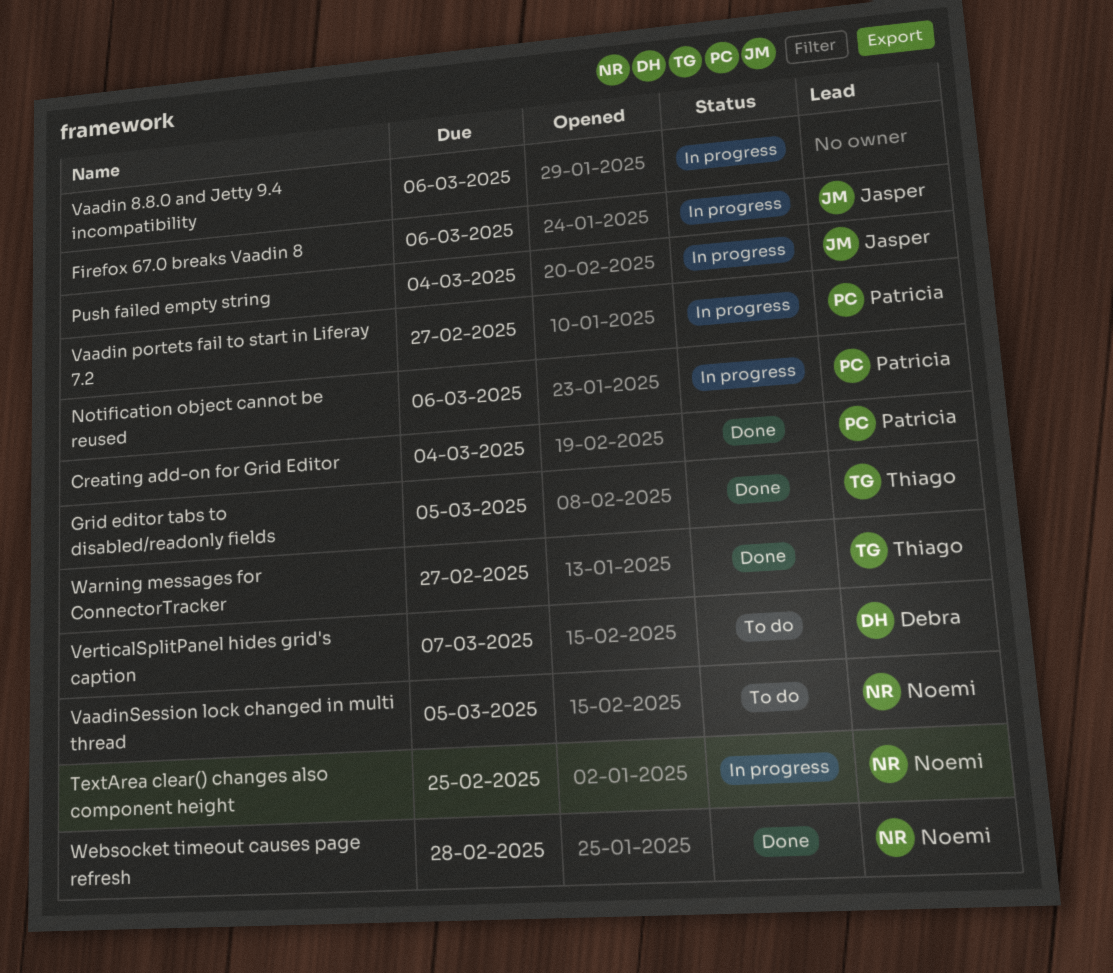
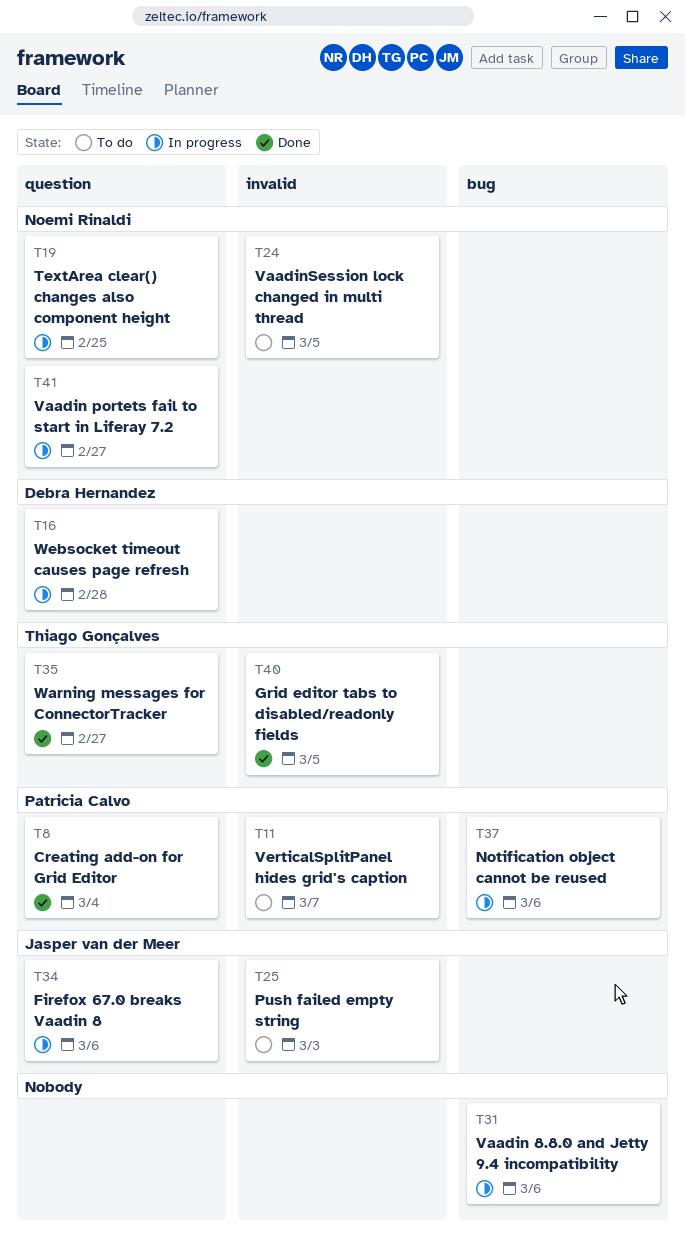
Push failed empty string, status: In progress -> To do
Push failed empty string, due: Mar 4 -> Mar 3
Vaadin portets fail to start in Liferay 7.2, owner: Patricia Calvo -> Noemi Rinaldi
VerticalSplitPanel hides grid's caption, owner: Debra Hernandez -> Patricia Calvo
Websocket timeout causes page refresh, status: Done -> In progress
Websocket timeout causes page refresh, owner: Noemi Rinaldi -> Debra Hernandez

